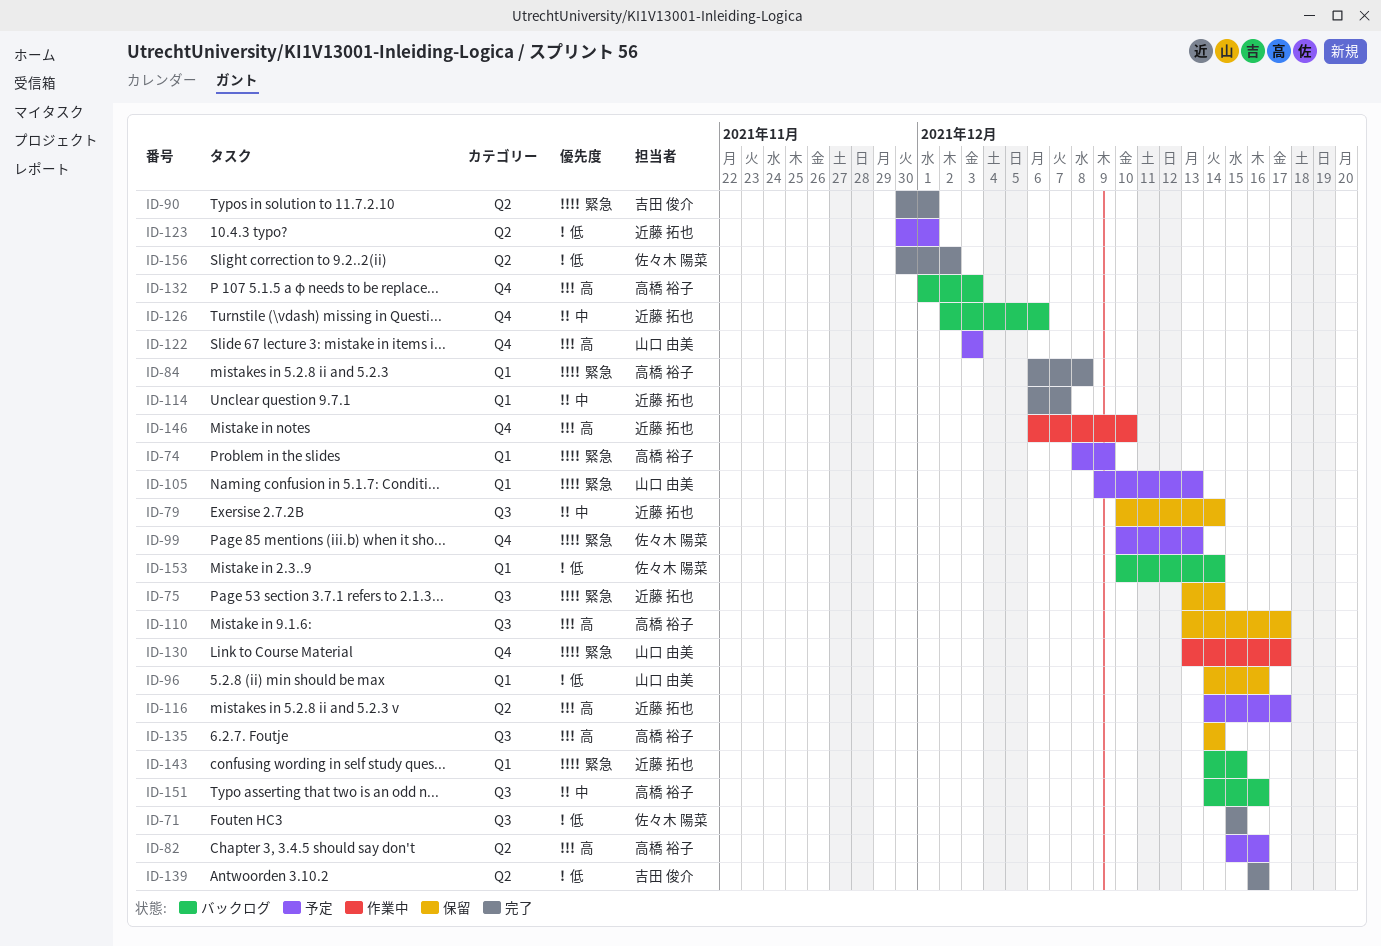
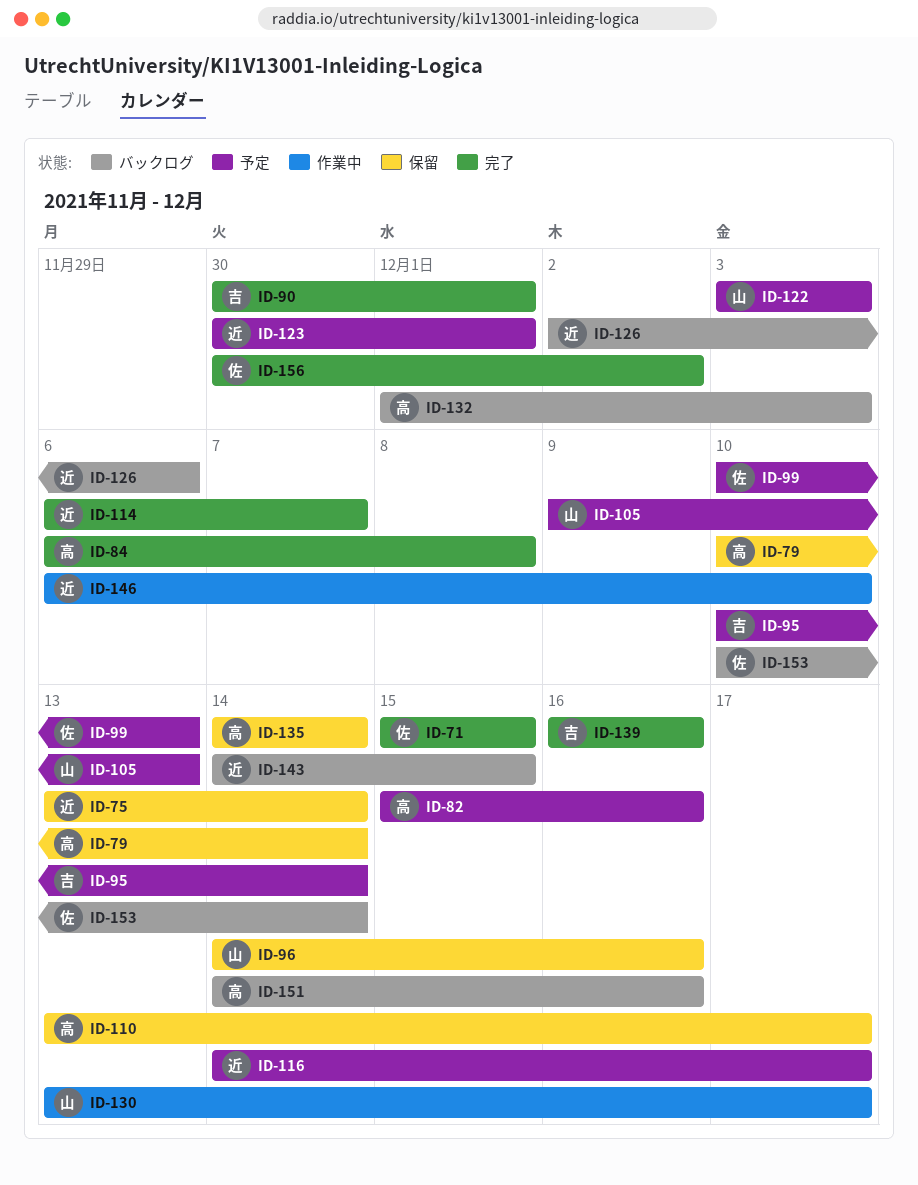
ID-74: present -> none
ID-79, owner: 近藤 拓也 -> 高橋 裕子
ID-95: none -> present

